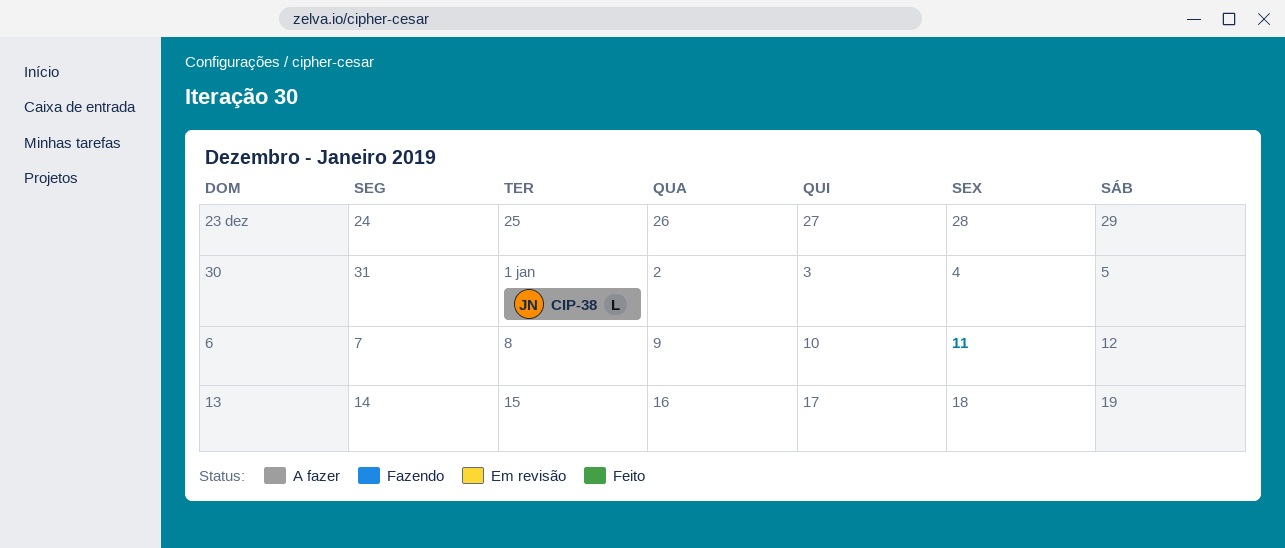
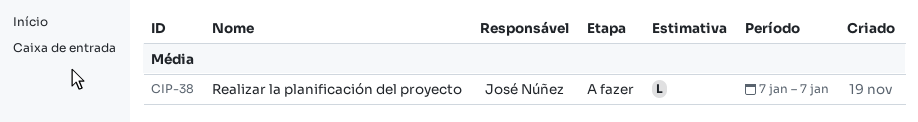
CIP-38, start: Jan 1 -> Jan 7
CIP-38, due: Jan 1 -> Jan 7

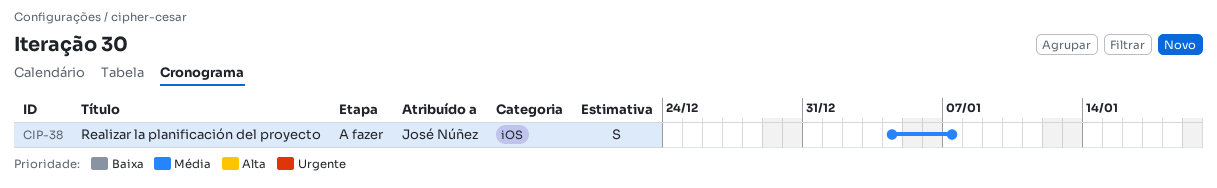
CIP-38, estimate: L -> S
CIP-38, start: Jan 7 -> Jan 4

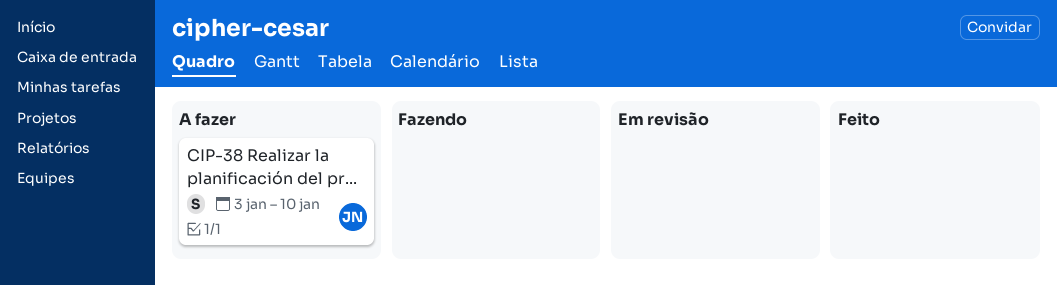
CIP-38, start: Jan 4 -> Jan 3
CIP-38, due: Jan 7 -> Jan 10

